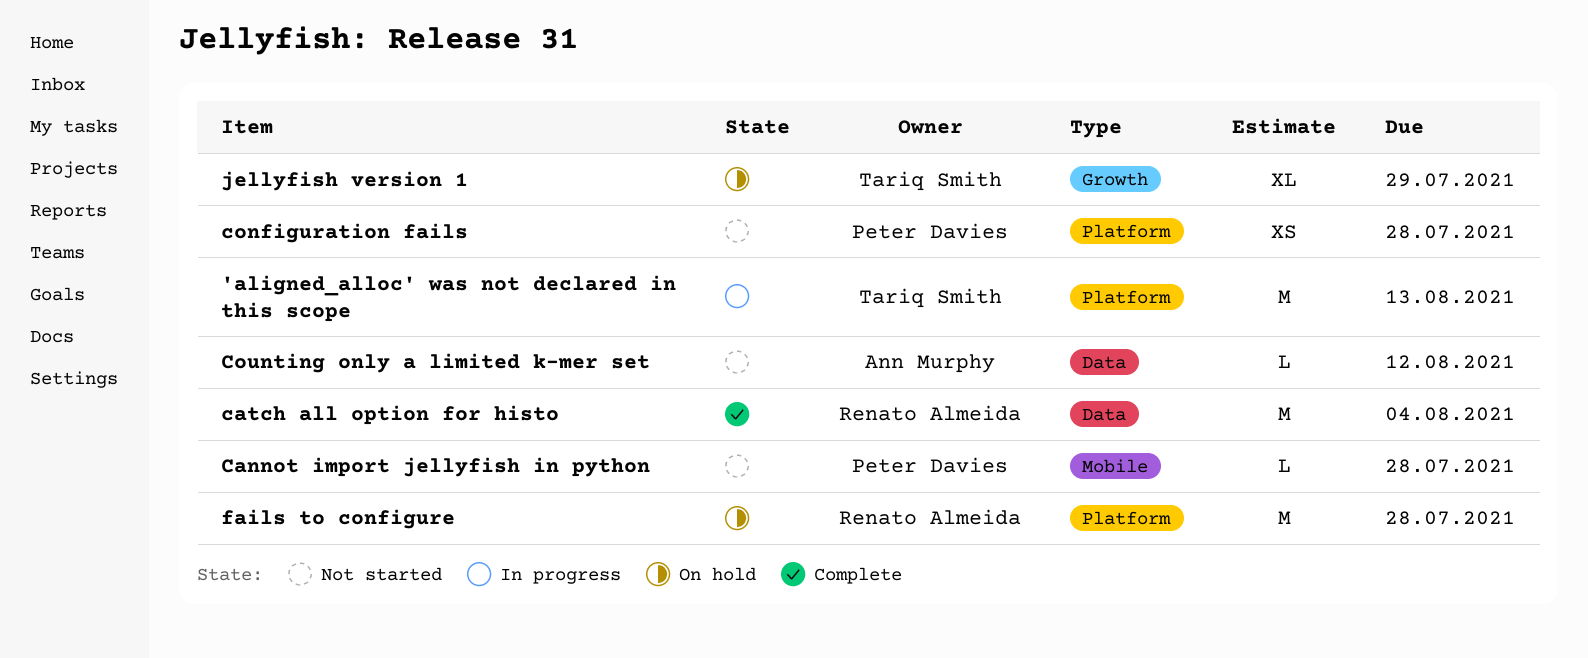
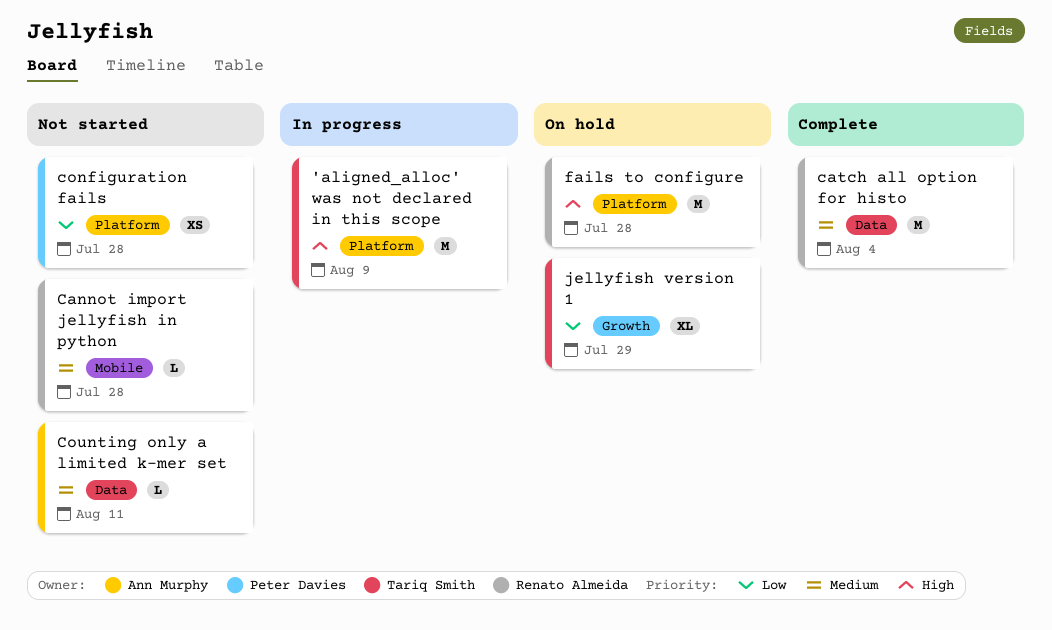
'aligned_alloc' was not declared in this scope, due: Aug 13 -> Aug 9
Cannot import jellyfish in python, owner: Peter Davies -> Renato Almeida
Counting only a limited k-mer set, due: Aug 12 -> Aug 11

